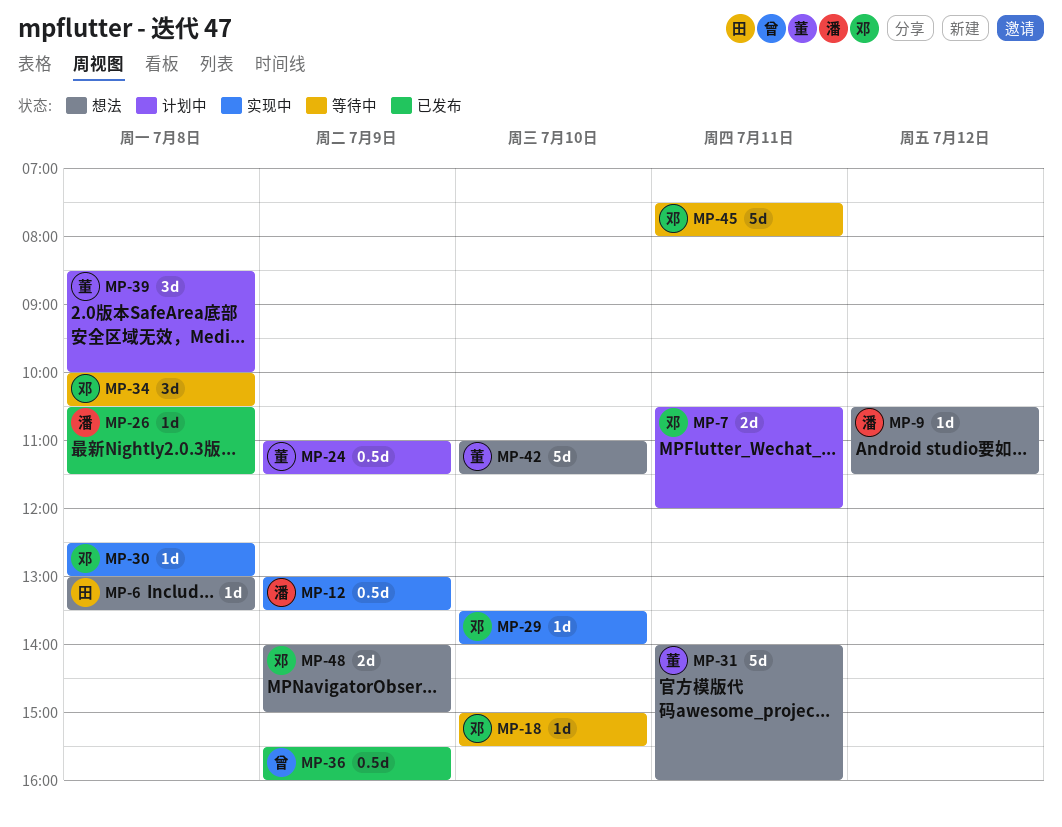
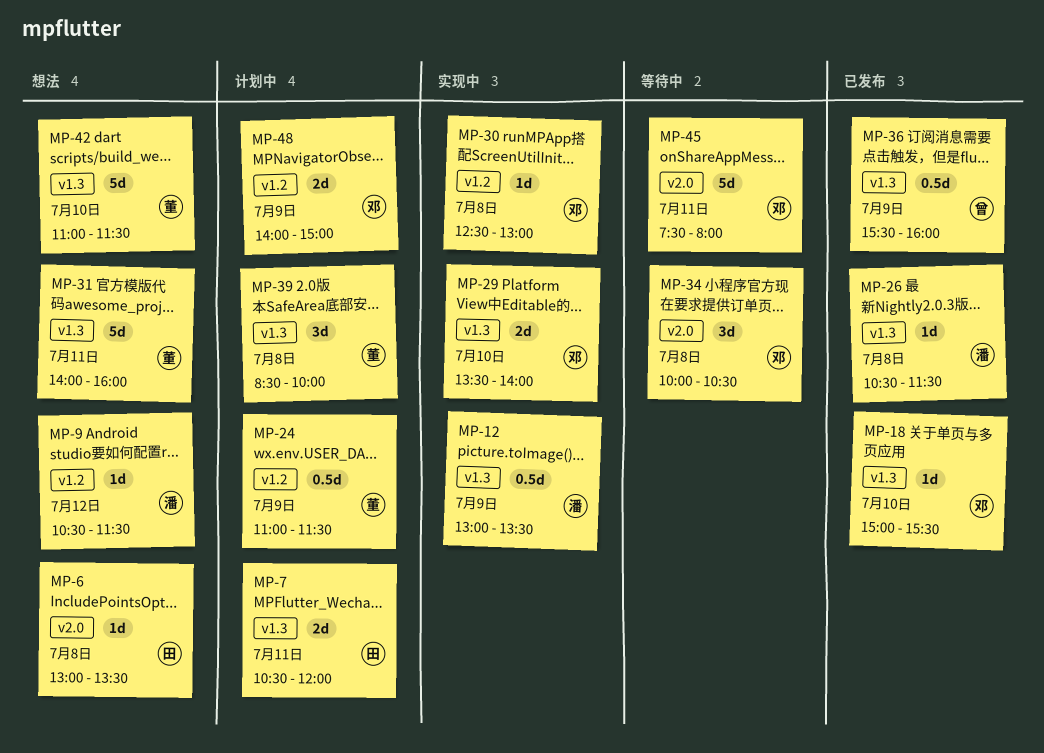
MP-7, owner: 邓 -> 田
MP-18, status: 等待中 -> 已发布
MP-29, estimate: 1d -> 2d
MP-48, status: 想法 -> 计划中

